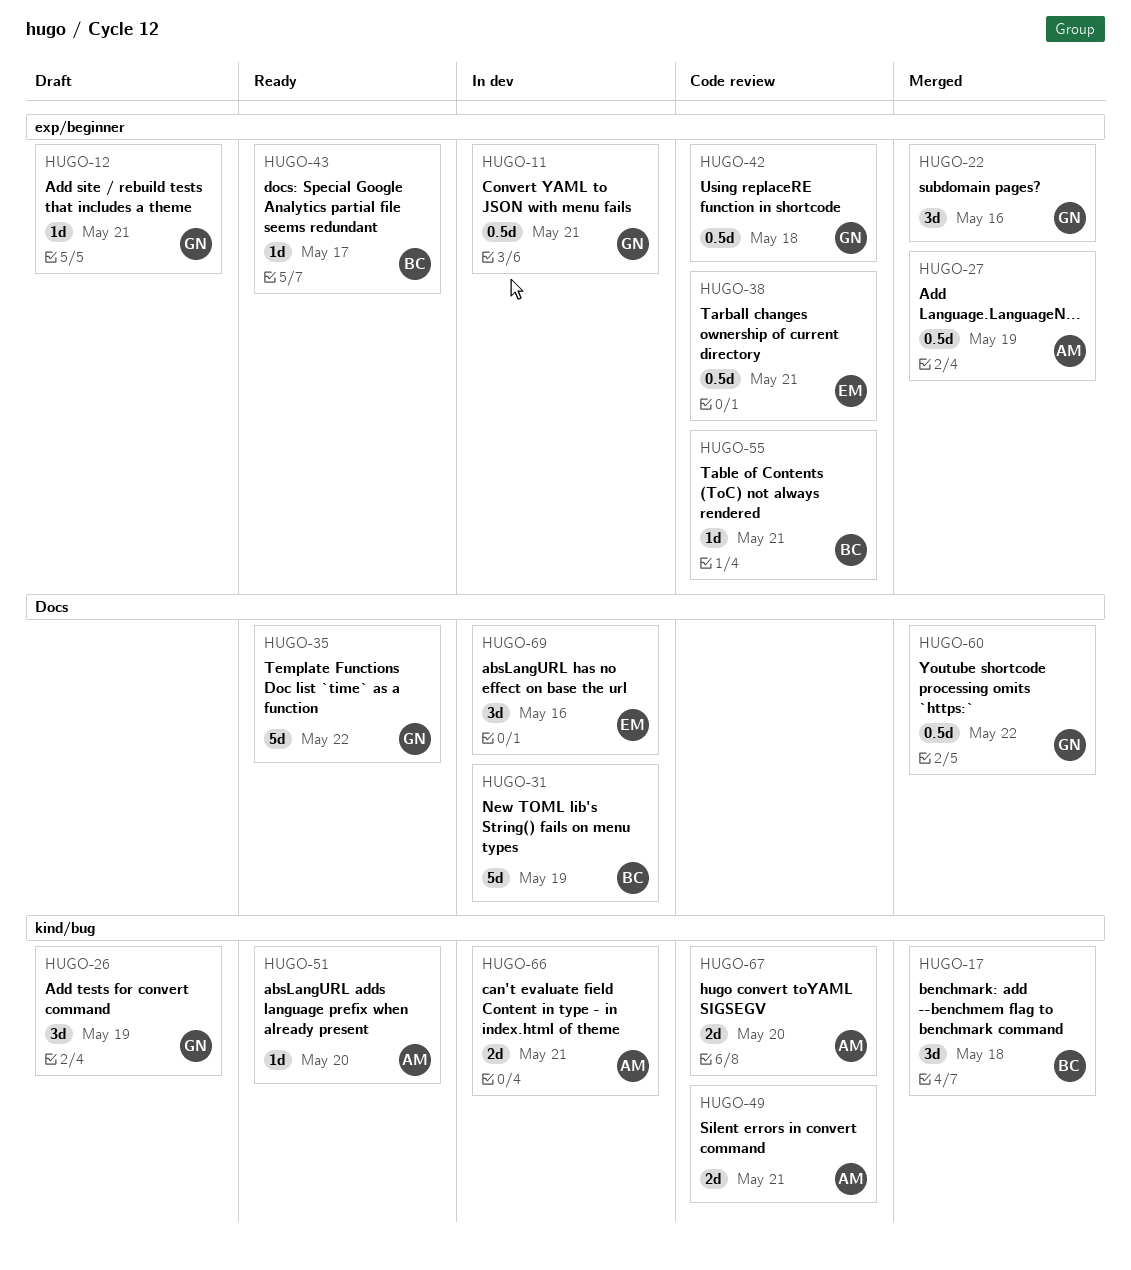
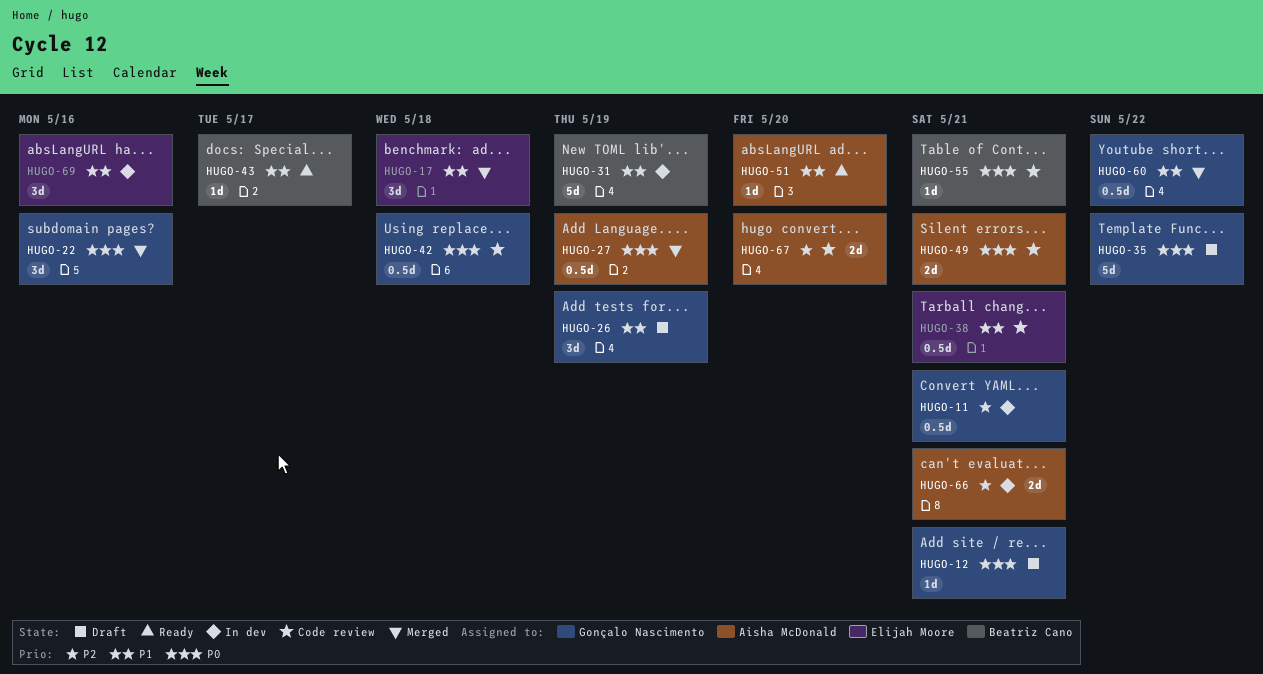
HUGO-17, owner: Beatriz Cano -> Elijah Moore
HUGO-35, status: Ready -> Draft

